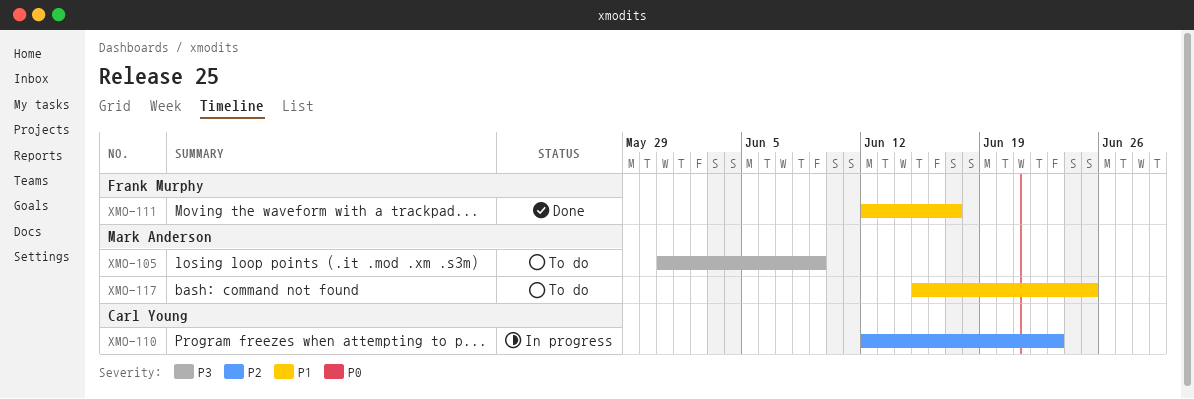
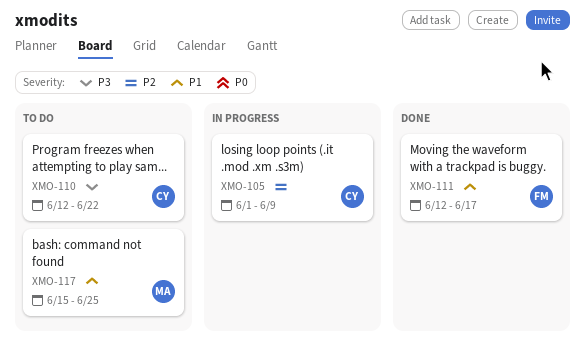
XMO-105, status: To do -> In progress
XMO-105, owner: Mark Anderson -> Carl Young
XMO-105, priority: P3 -> P2
XMO-105, start: May 31 -> Jun 1
XMO-110, status: In progress -> To do
XMO-110, priority: P2 -> P3
XMO-110, due: Jun 23 -> Jun 22

